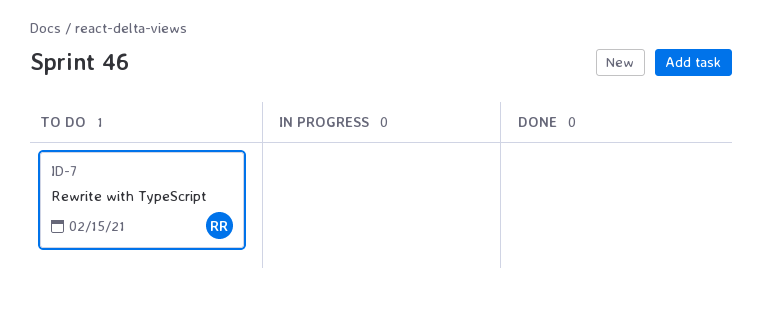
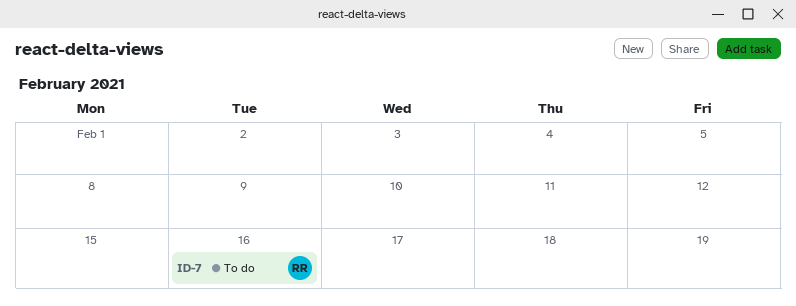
ID-7, due: Feb 15 -> Feb 16

